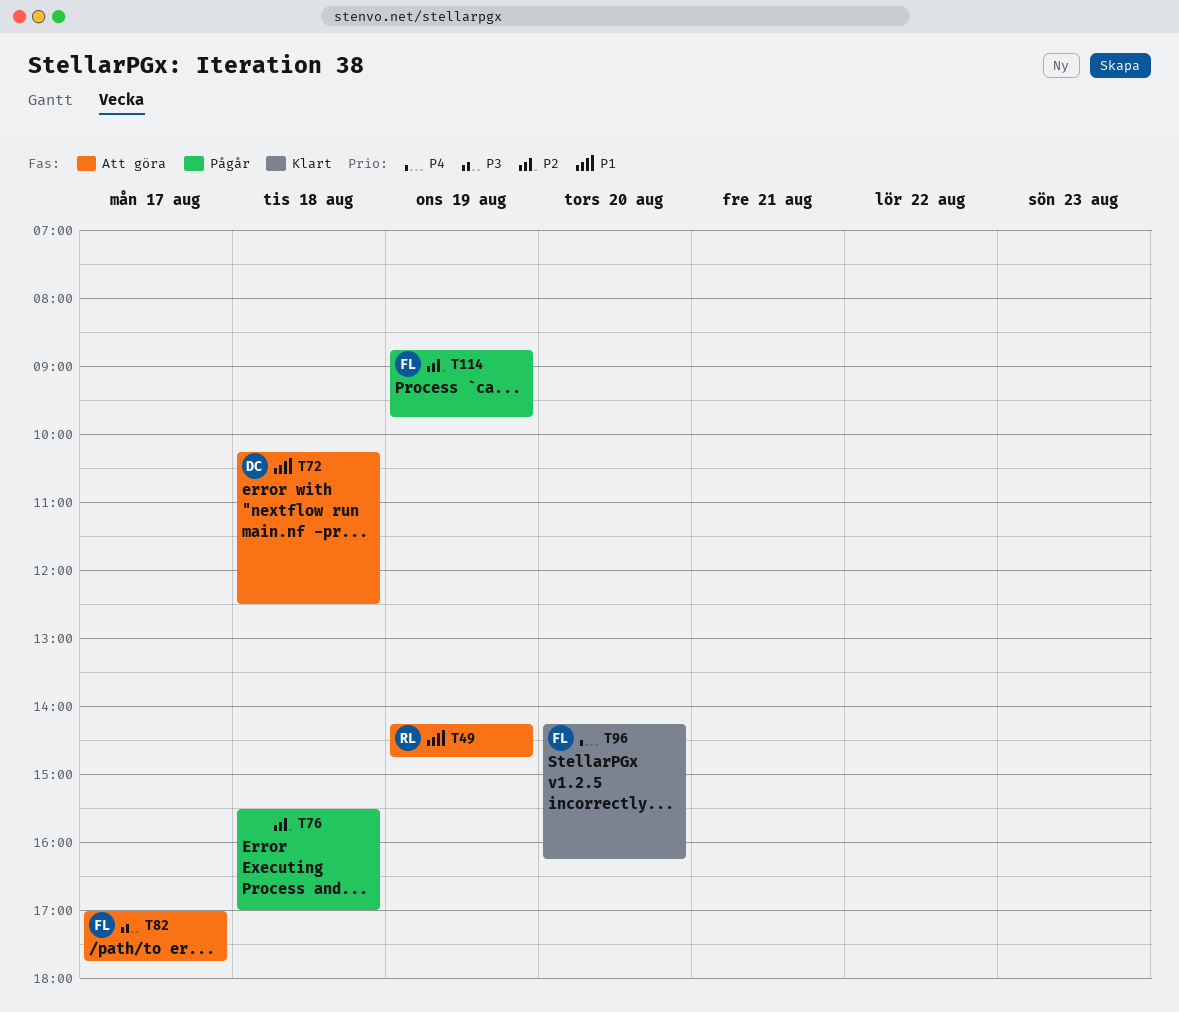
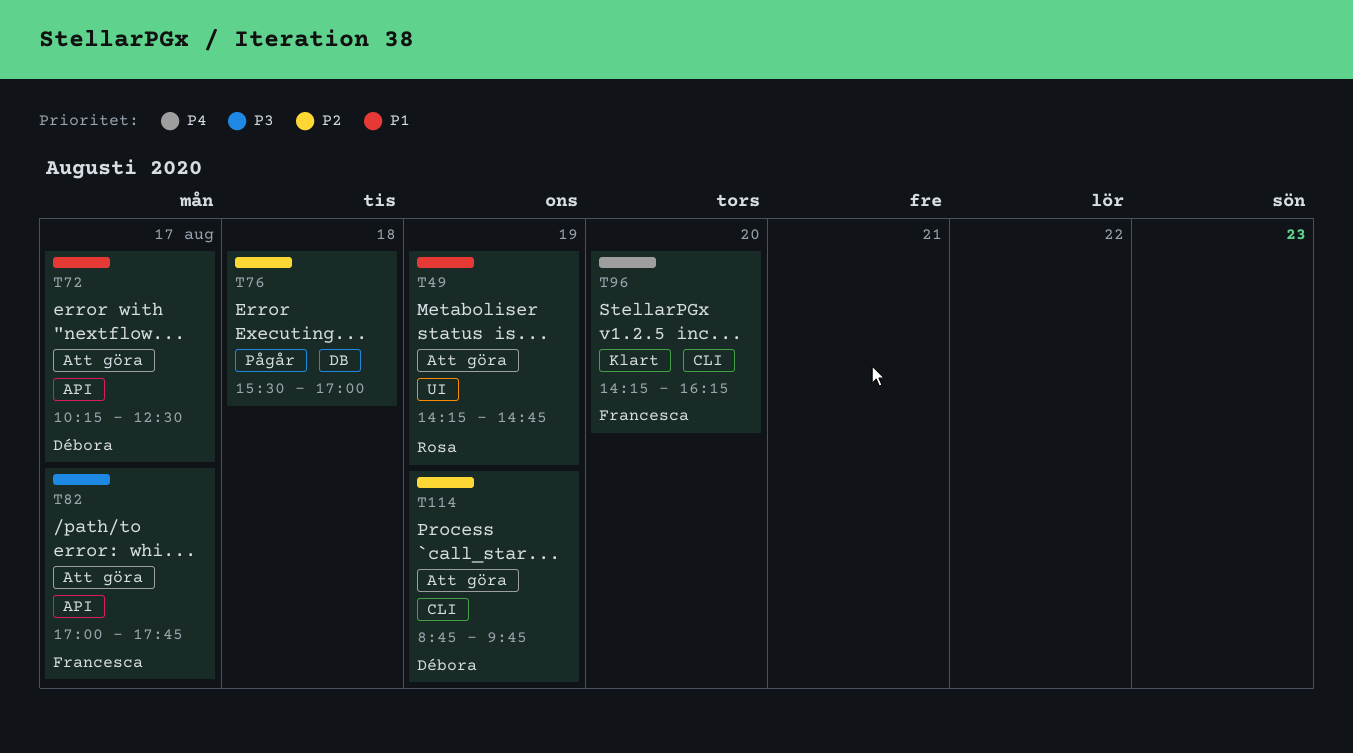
T72, day: Aug 18 -> Aug 17
T114, status: Pågår -> Att göra
T114, owner: Francesca -> Débora

